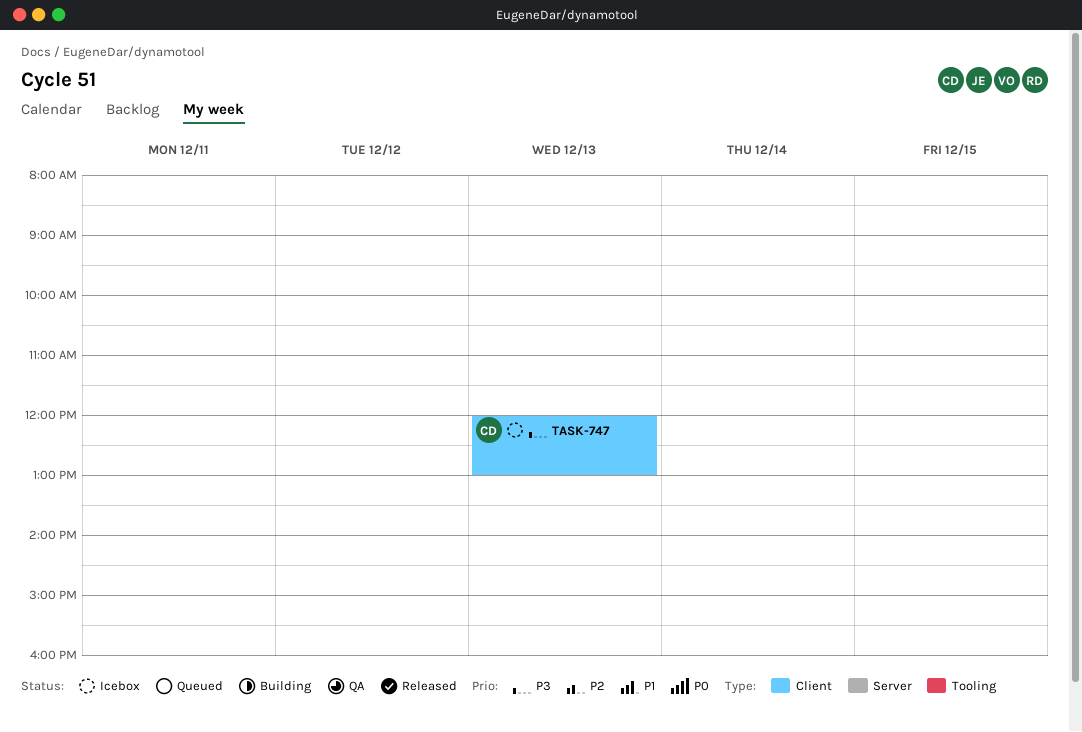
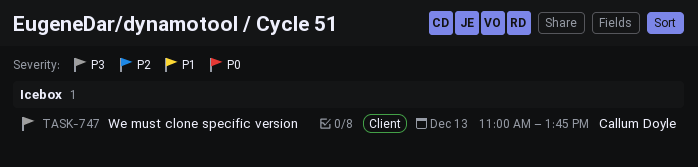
TASK-747, begins: 12:00 -> 11:00
TASK-747, ends: 13:00 -> 13:45

